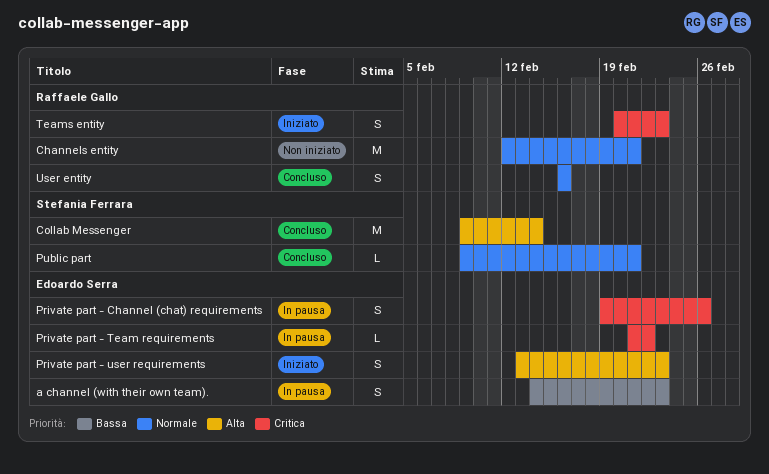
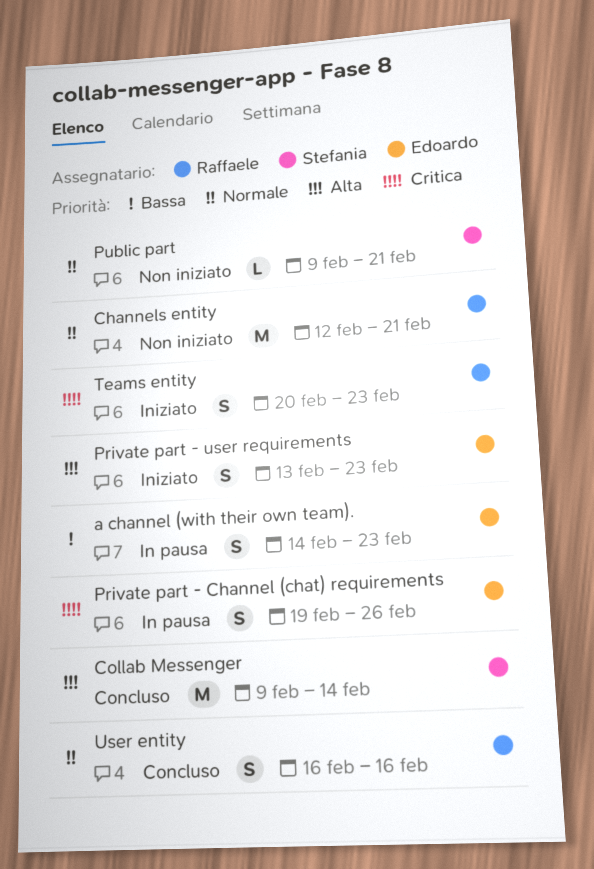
Private part - Team requirements: present -> none
Public part, status: Concluso -> Non iniziato

